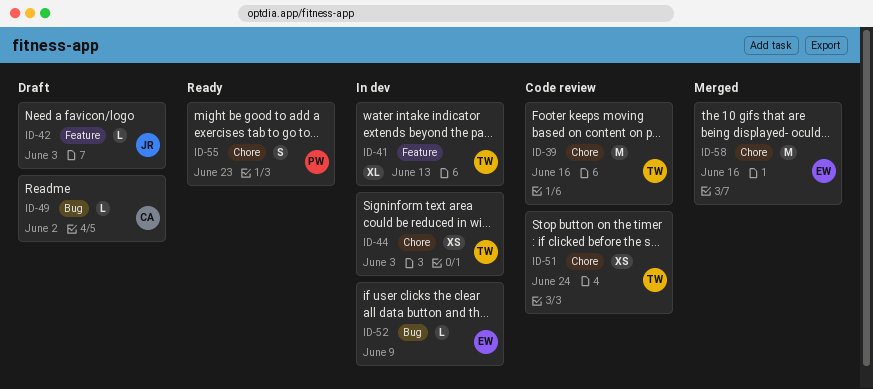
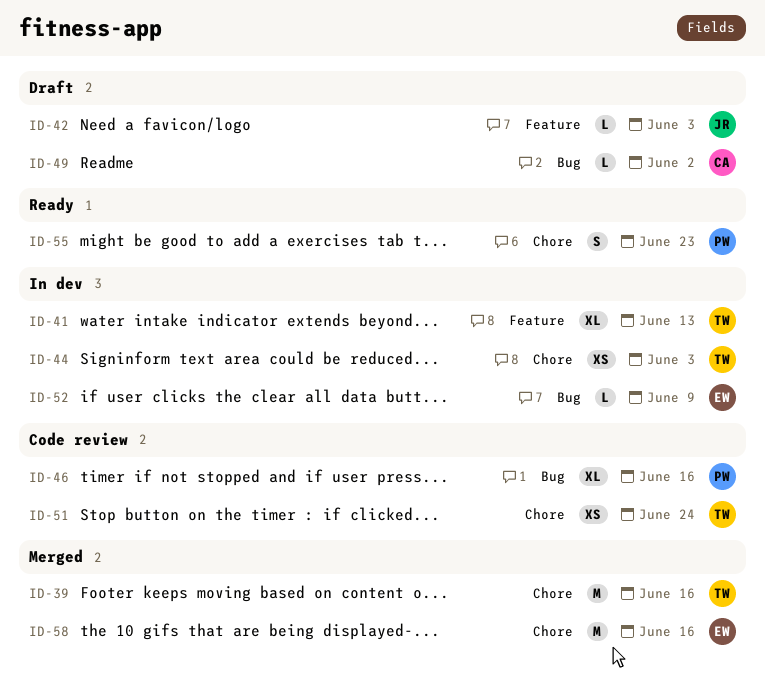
ID-39, status: Code review -> Merged
ID-46: none -> present

